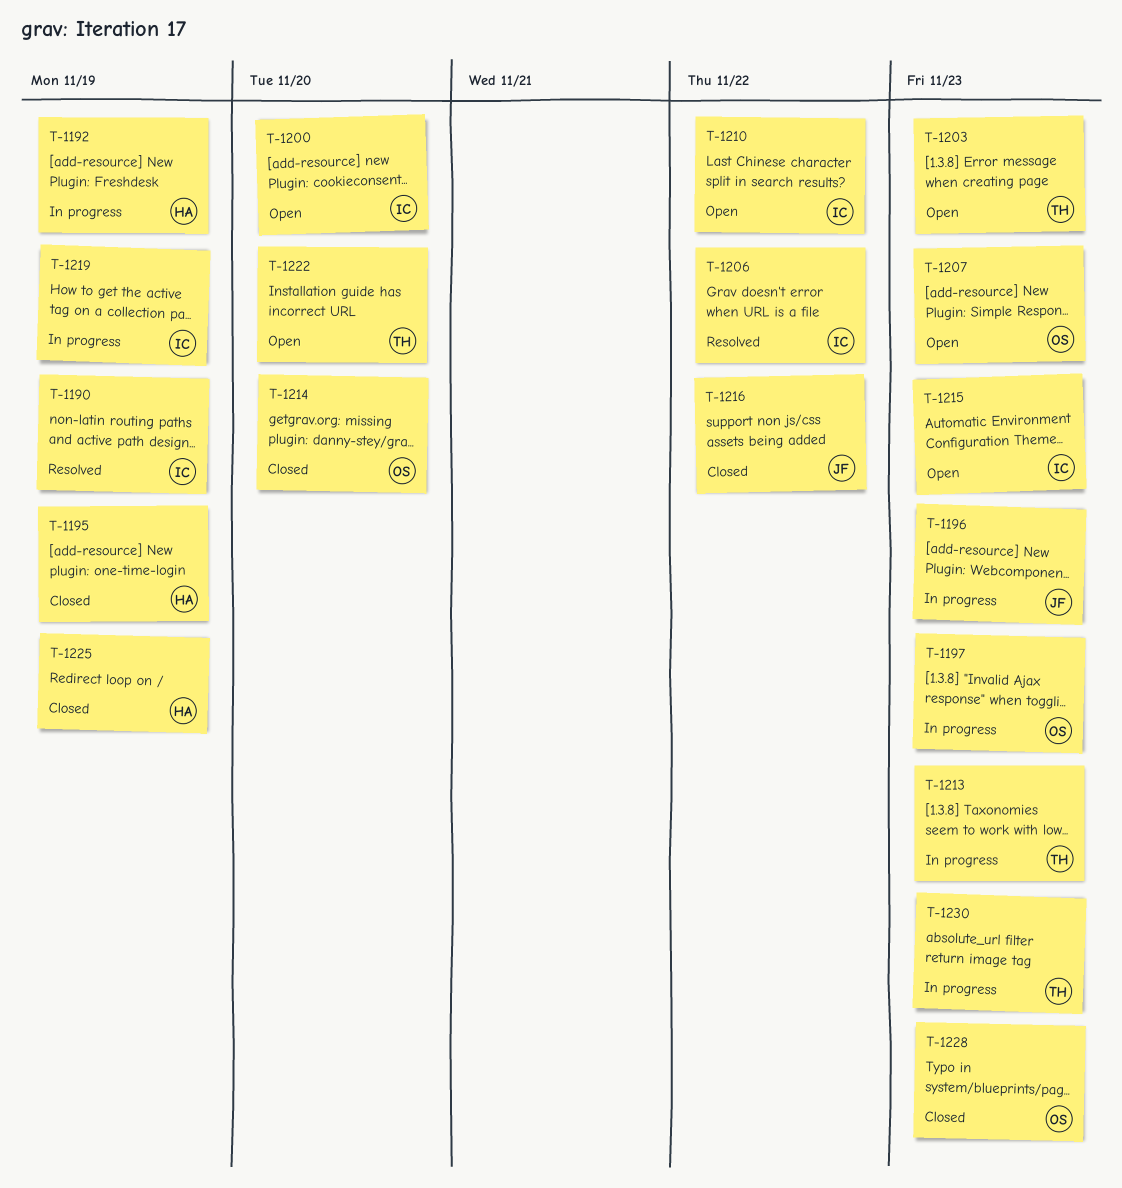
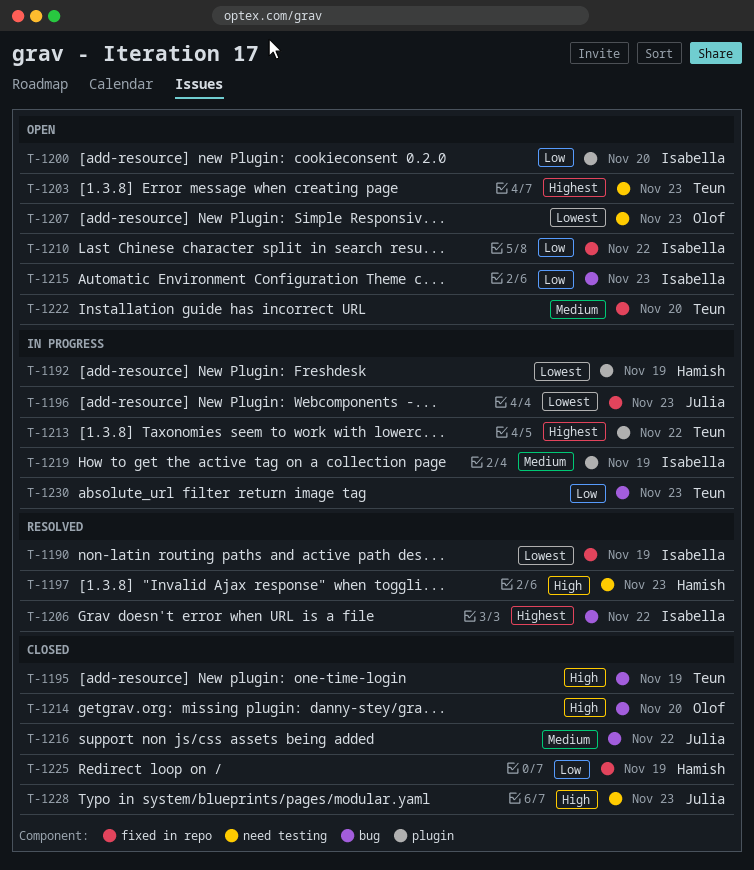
T-1195, owner: Hamish -> Teun
T-1197, status: In progress -> Resolved
T-1197, owner: Olof -> Hamish
T-1213, due: Nov 23 -> Nov 22
T-1228, owner: Olof -> Julia

